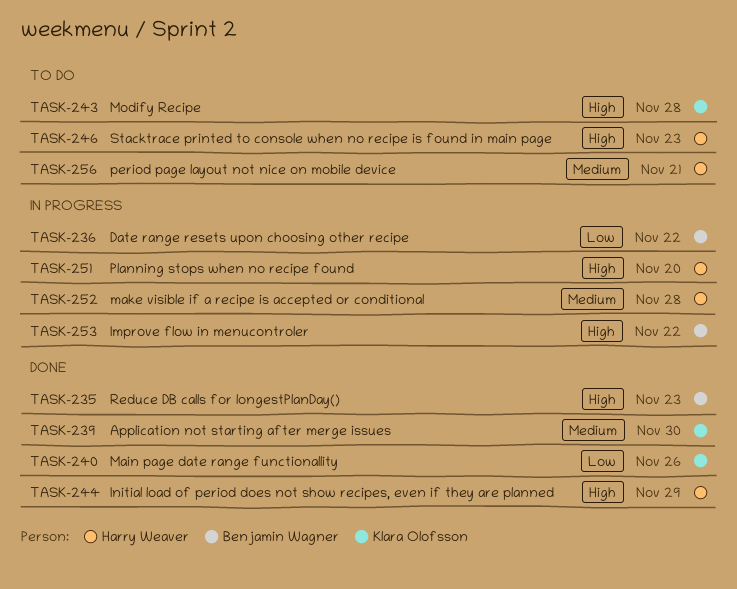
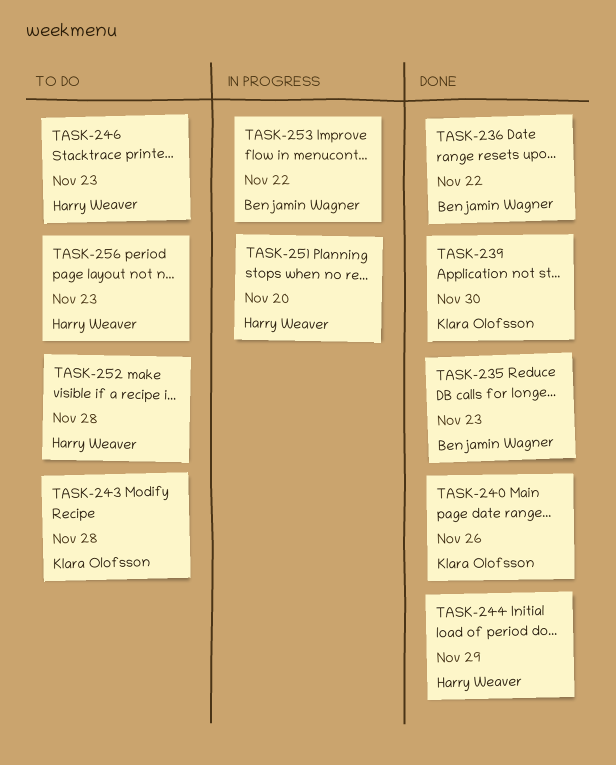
TASK-236, status: In progress -> Done
TASK-252, status: In progress -> To do
TASK-256, due: Nov 21 -> Nov 23

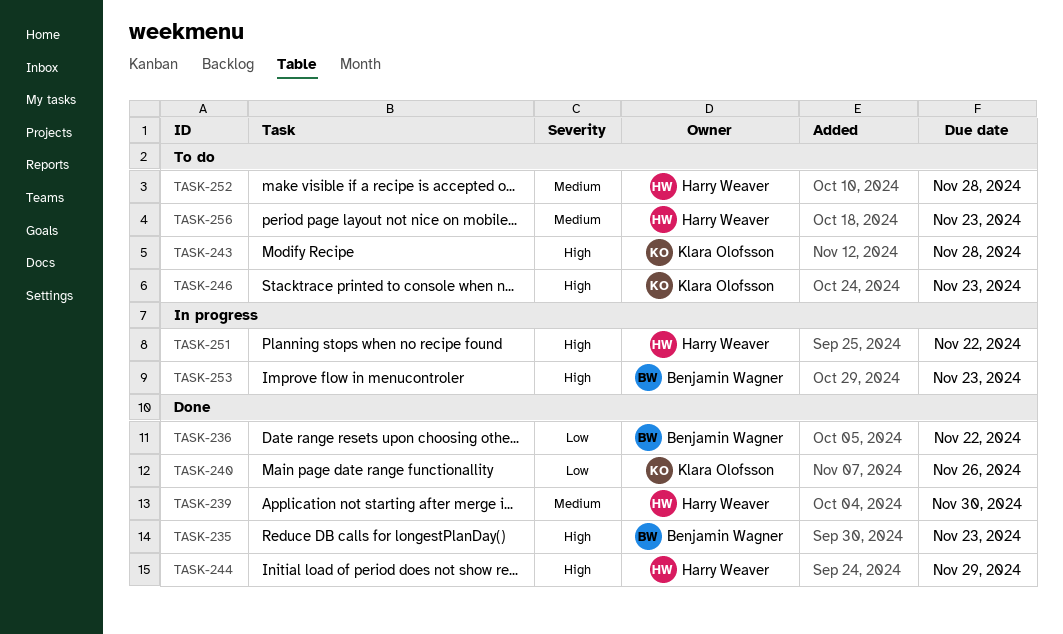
TASK-239, owner: Klara Olofsson -> Harry Weaver
TASK-246, owner: Harry Weaver -> Klara Olofsson
TASK-251, due: Nov 20 -> Nov 22
TASK-253, due: Nov 22 -> Nov 23

